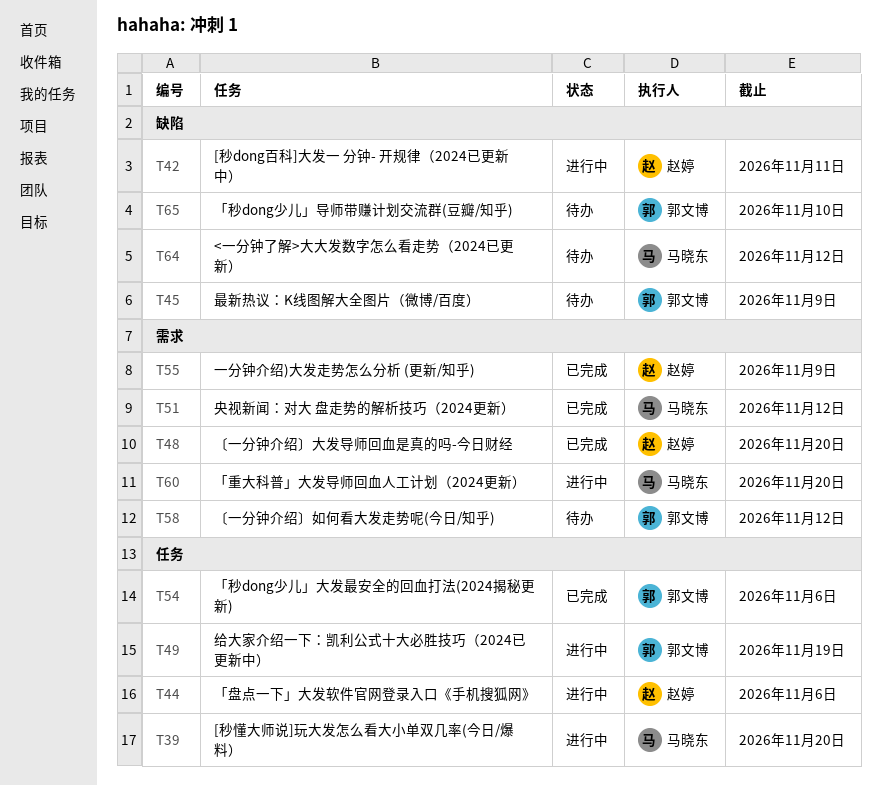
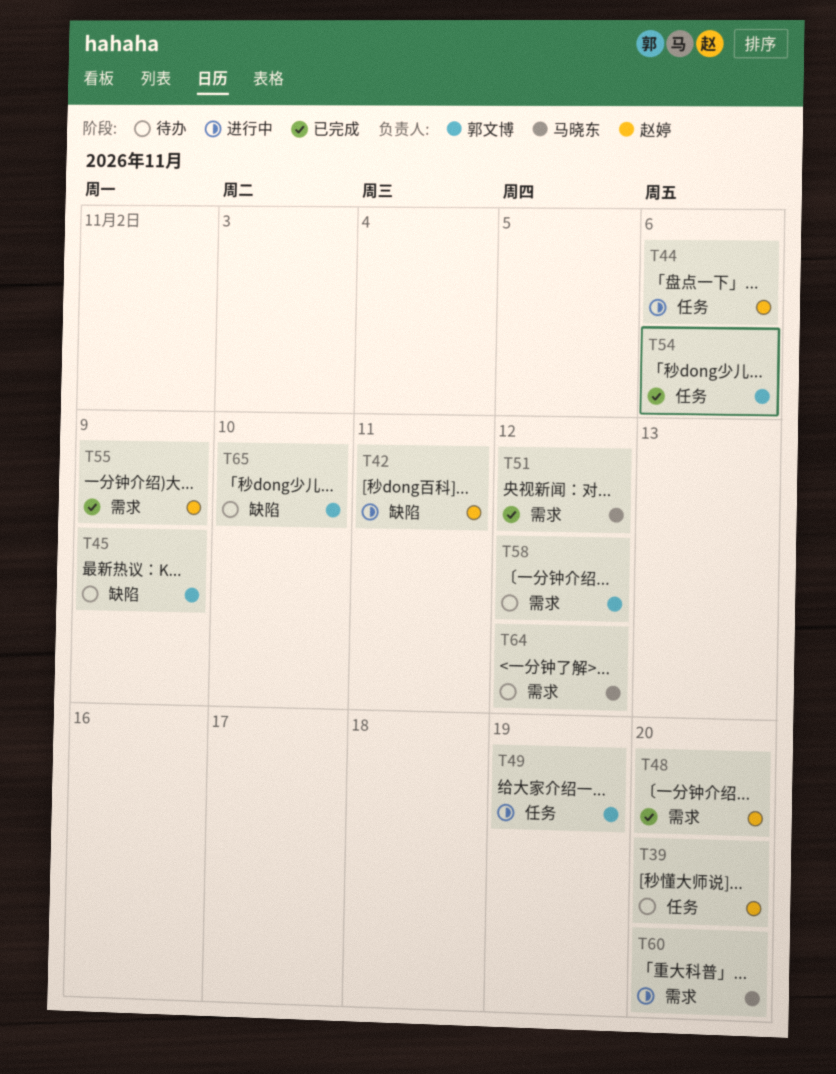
T39, status: 进行中 -> 待办
T39, owner: 马晓东 -> 赵婷
T64, label: 缺陷 -> 需求

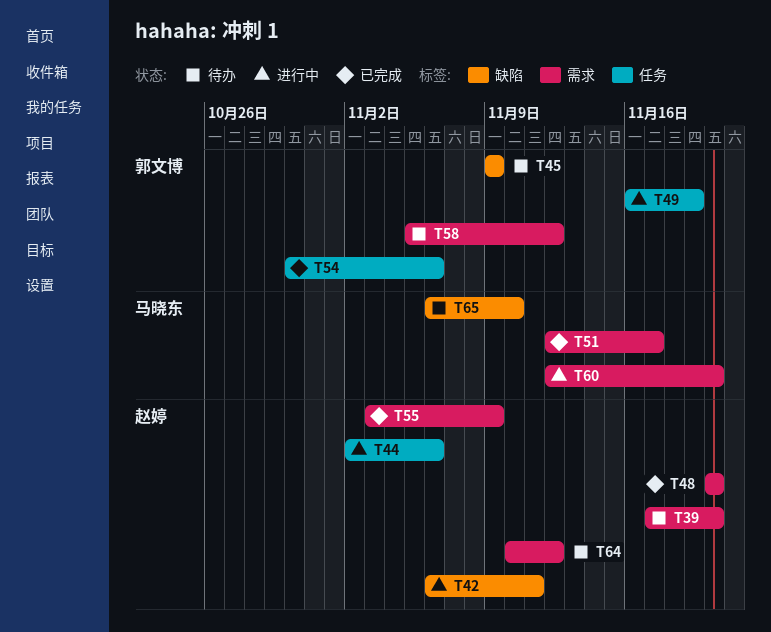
T39, label: 任务 -> 需求
T51, due: Nov 12 -> Nov 17
T64, owner: 马晓东 -> 赵婷
T65, owner: 郭文博 -> 马晓东

